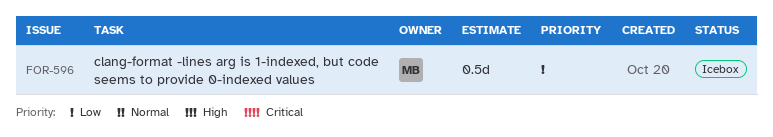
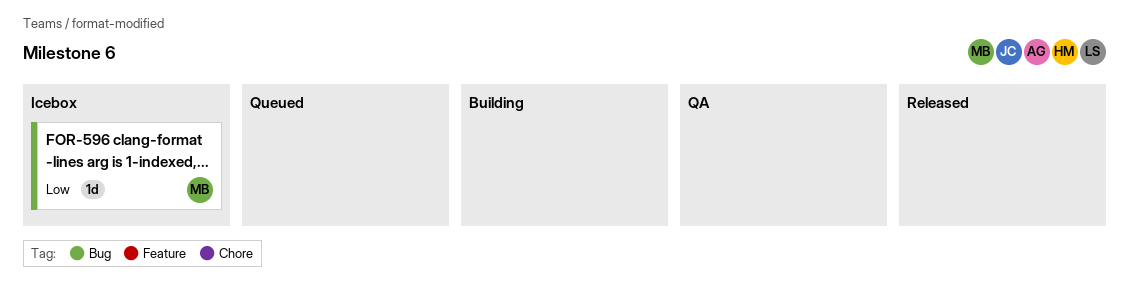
FOR-596, estimate: 0.5d -> 1d

